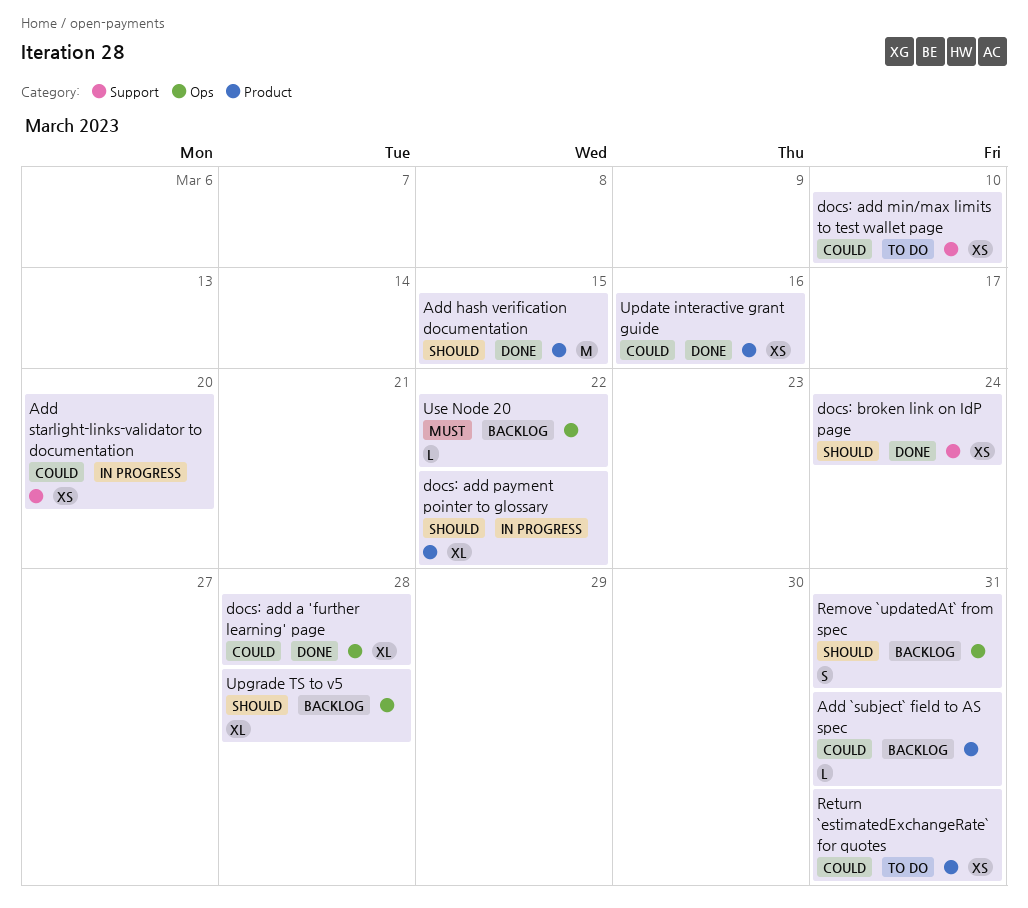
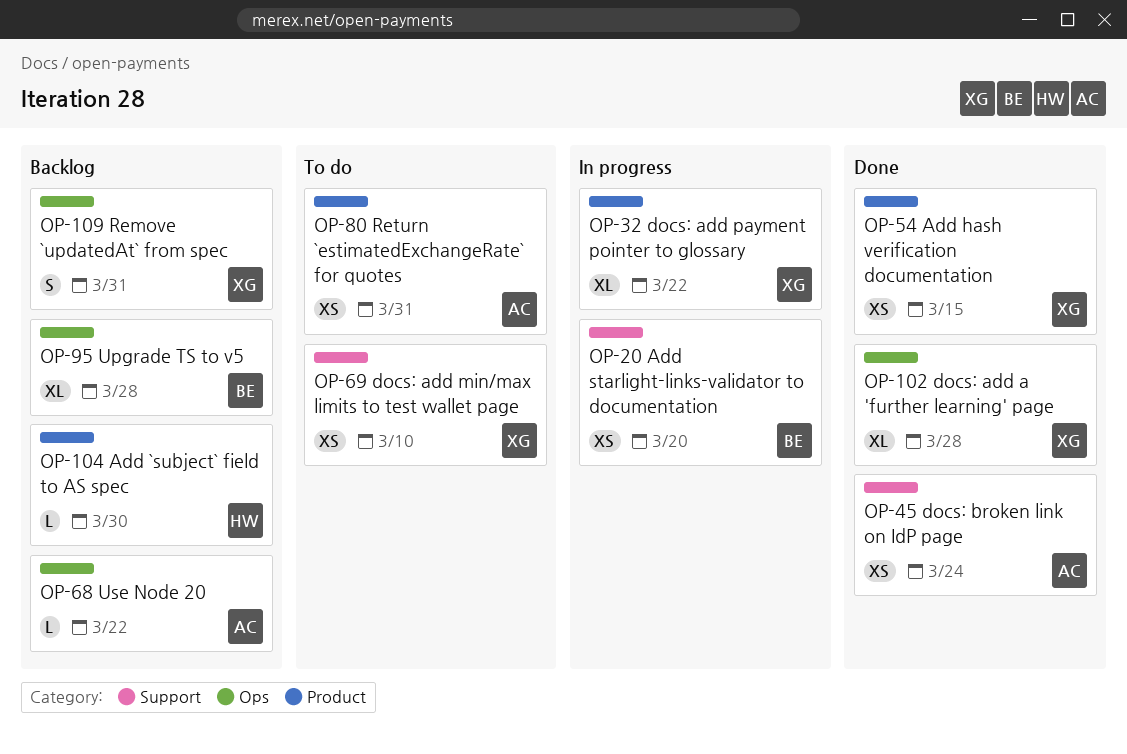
Add `subject` field to AS spec, due: Mar 31 -> Mar 30
Add hash verification documentation, estimate: M -> XS
Update interactive grant guide: present -> none

